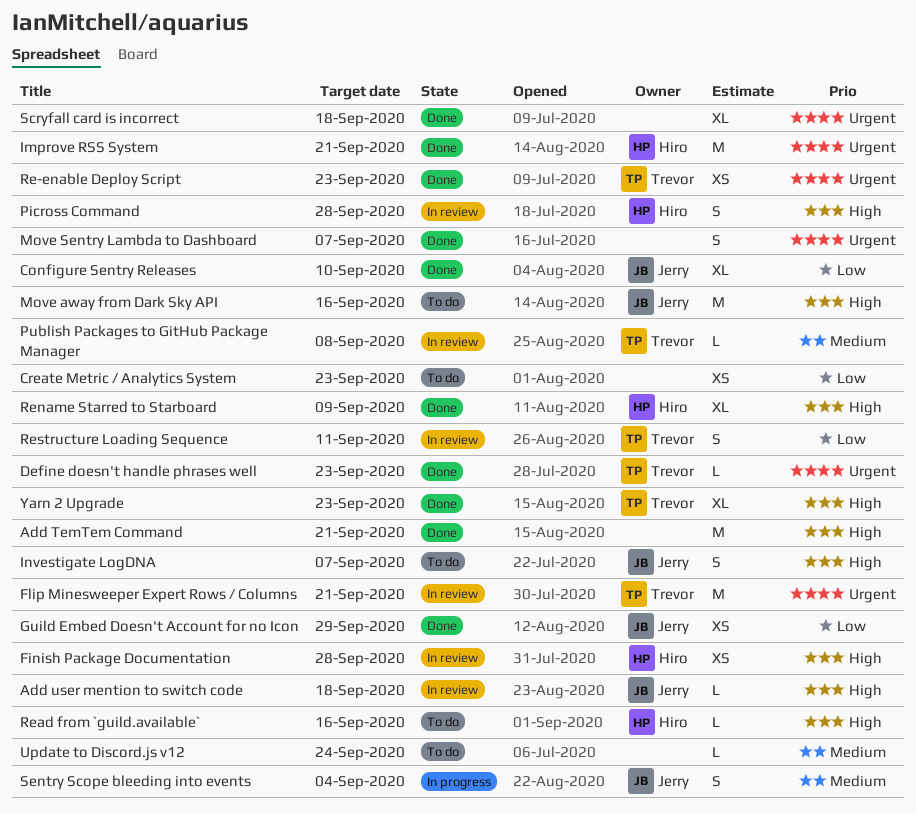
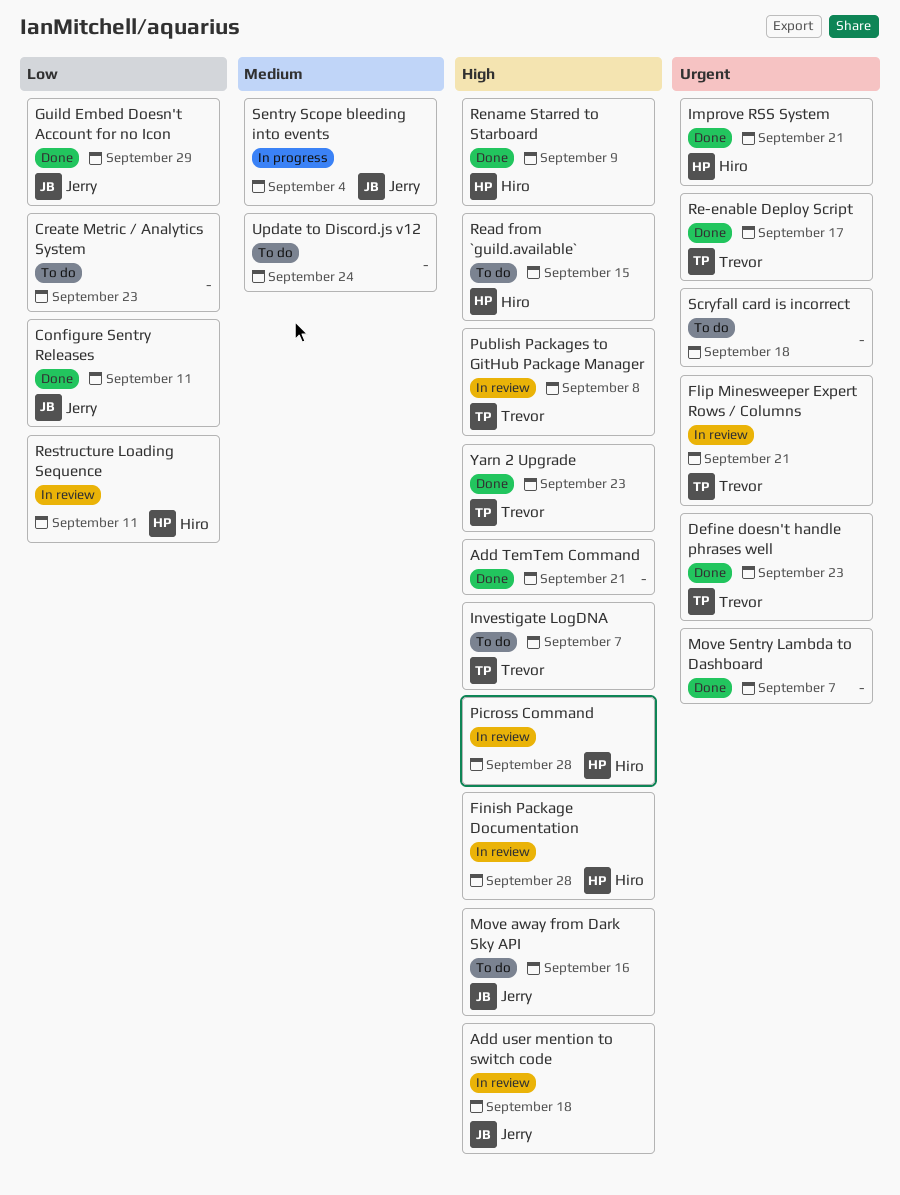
Configure Sentry Releases, due: Sep 10 -> Sep 11
Investigate LogDNA, owner: Jerry -> Trevor
Publish Packages to GitHub Package Manager, priority: Medium -> High
Re-enable Deploy Script, due: Sep 23 -> Sep 17
Read from `guild.available`, due: Sep 16 -> Sep 15
Restructure Loading Sequence, owner: Trevor -> Hiro
Scryfall card is incorrect, status: Done -> To do

